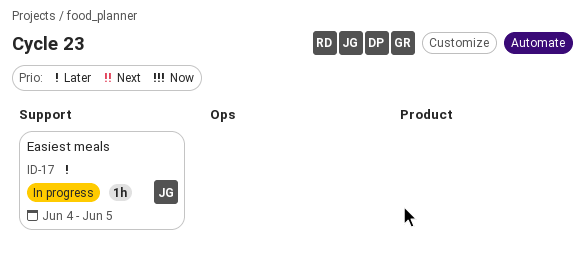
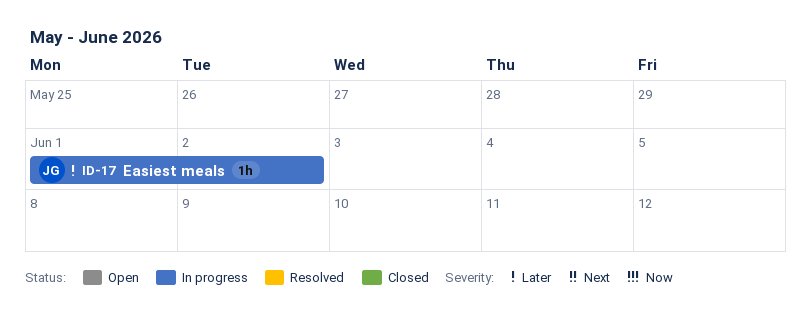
ID-17, start: Jun 4 -> Jun 1
ID-17, due: Jun 5 -> Jun 2

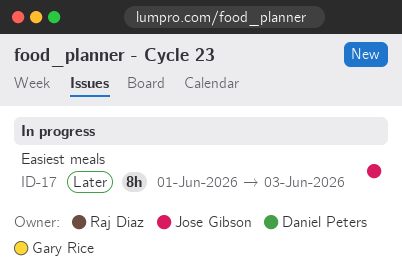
ID-17, estimate: 1h -> 8h
ID-17, due: Jun 2 -> Jun 3

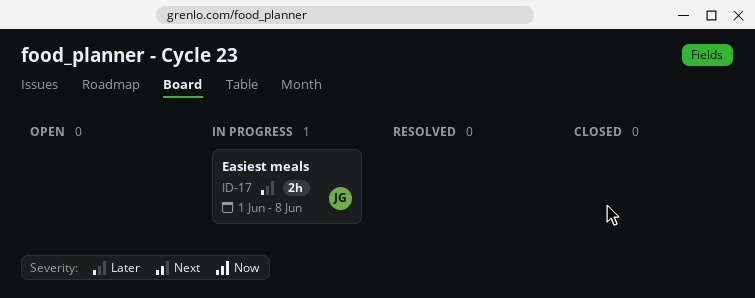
ID-17, estimate: 8h -> 2h
ID-17, due: Jun 3 -> Jun 8

